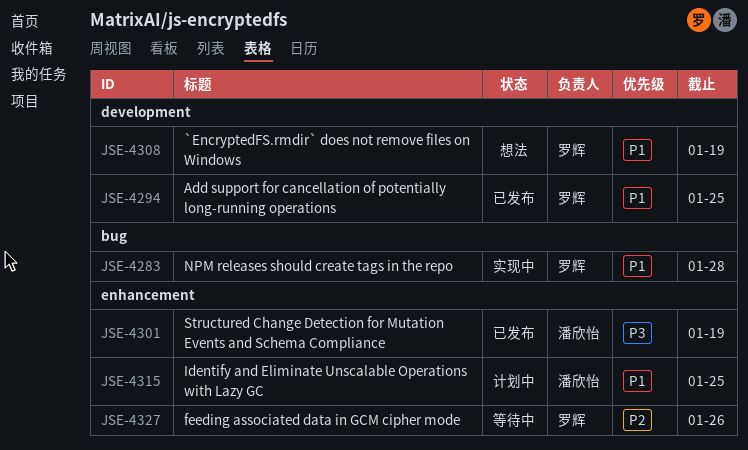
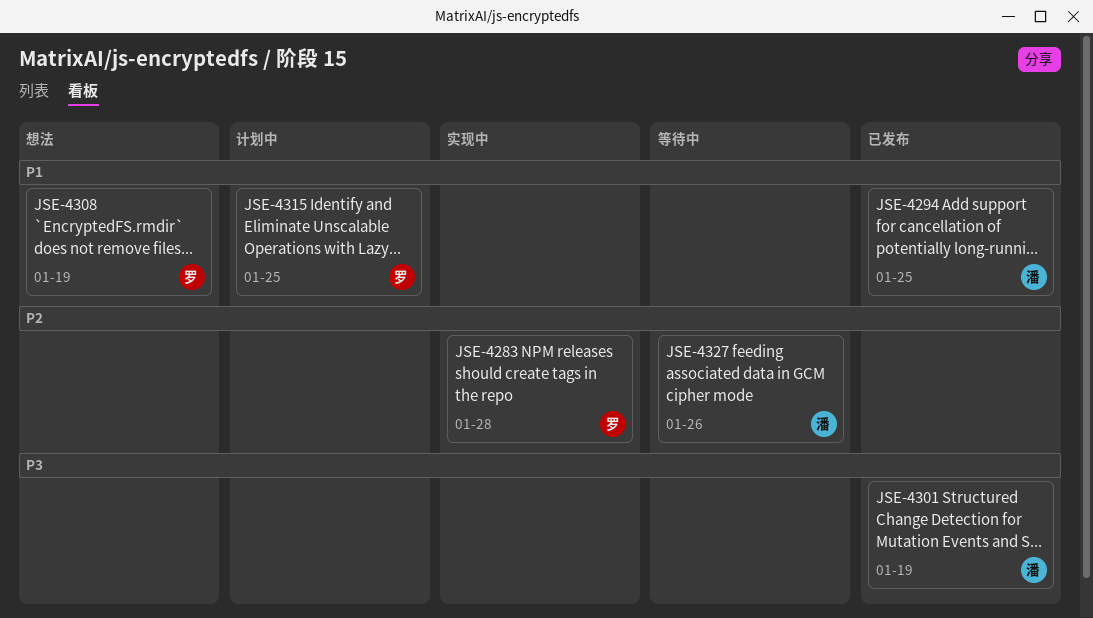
JSE-4283, priority: P1 -> P2
JSE-4294, owner: 罗辉 -> 潘欣怡
JSE-4315, owner: 潘欣怡 -> 罗辉
JSE-4327, owner: 罗辉 -> 潘欣怡

